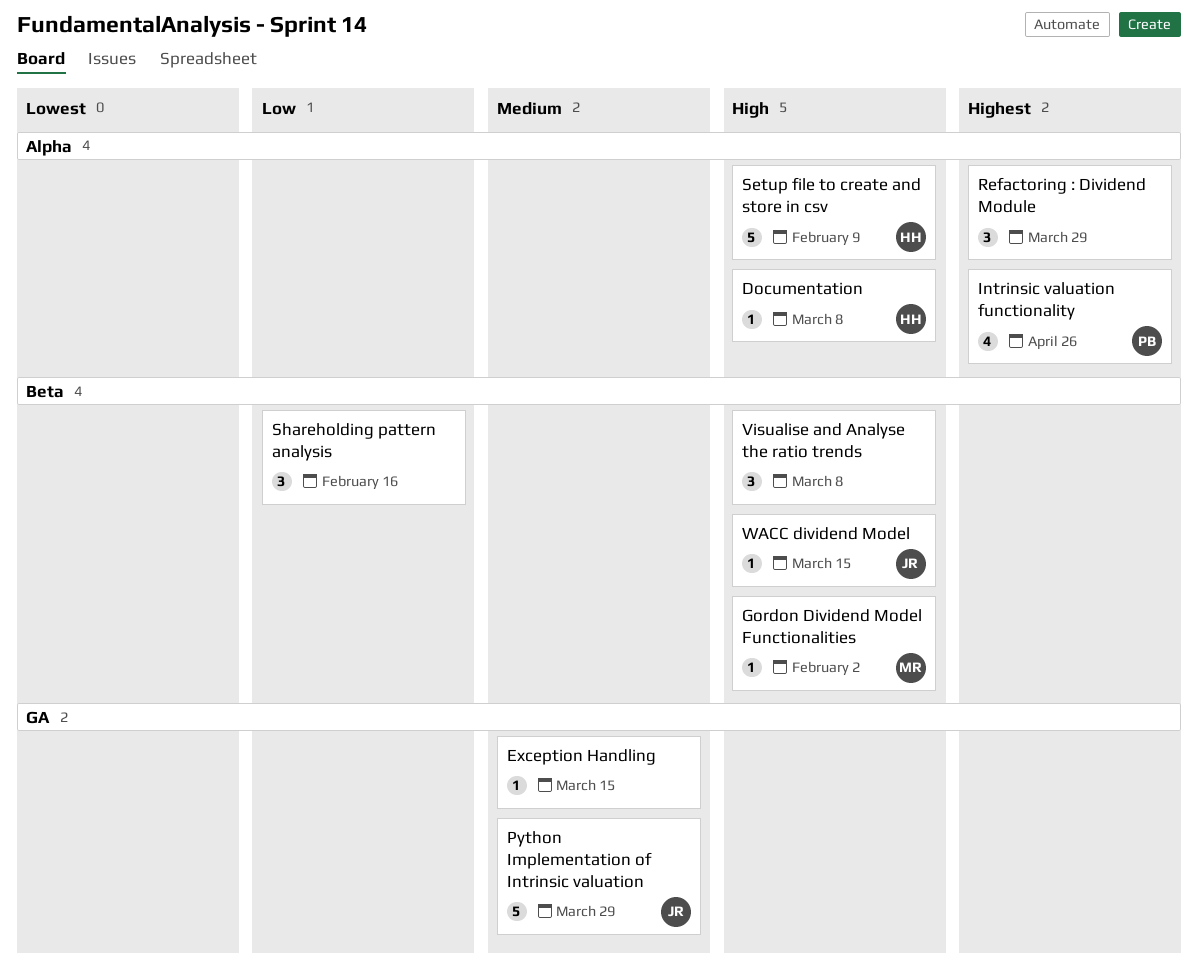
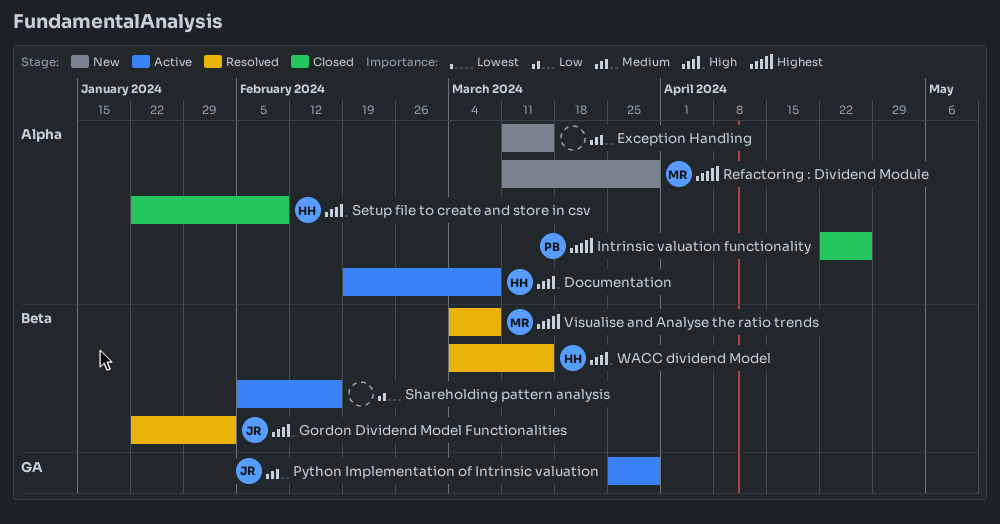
Exception Handling, label: GA -> Alpha
Gordon Dividend Model Functionalities, owner: MR -> JR
Refactoring : Dividend Module, owner: none -> MR
Visualise and Analyse the ratio trends, owner: none -> MR
Visualise and Analyse the ratio trends, priority: High -> Highest
WACC dividend Model, owner: JR -> HH

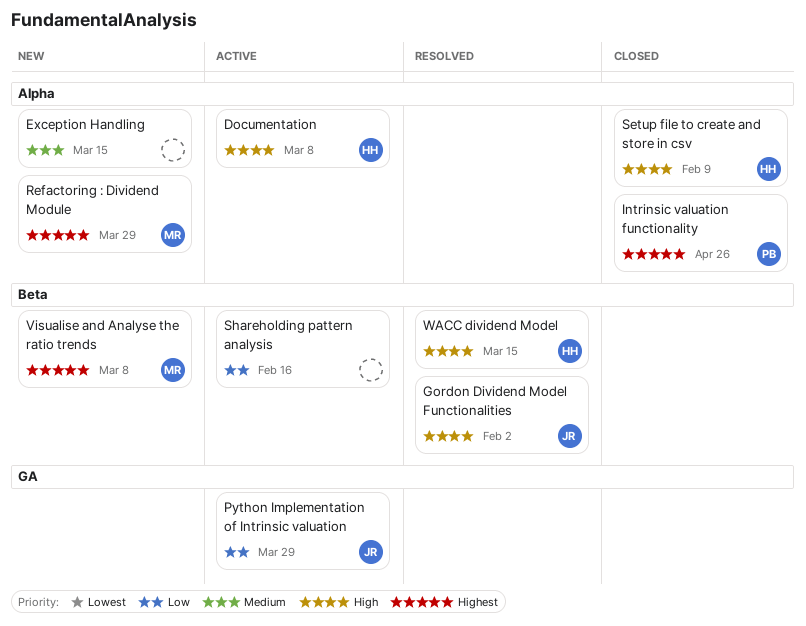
Python Implementation of Intrinsic valuation, priority: Medium -> Low
Visualise and Analyse the ratio trends, status: Resolved -> New

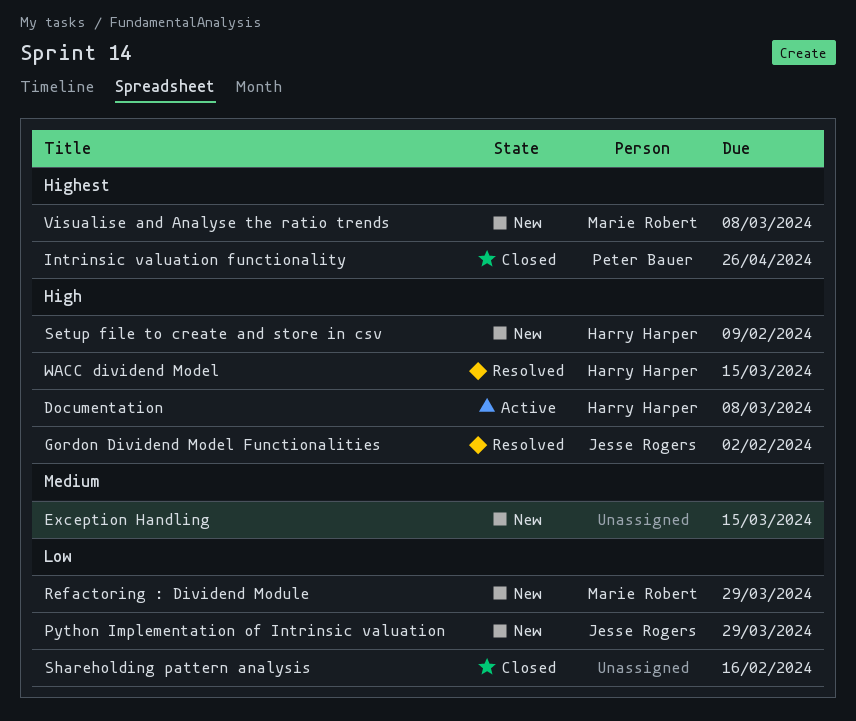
Python Implementation of Intrinsic valuation, status: Active -> New
Refactoring : Dividend Module, priority: Highest -> Low
Setup file to create and store in csv, status: Closed -> New
Shareholding pattern analysis, status: Active -> Closed

